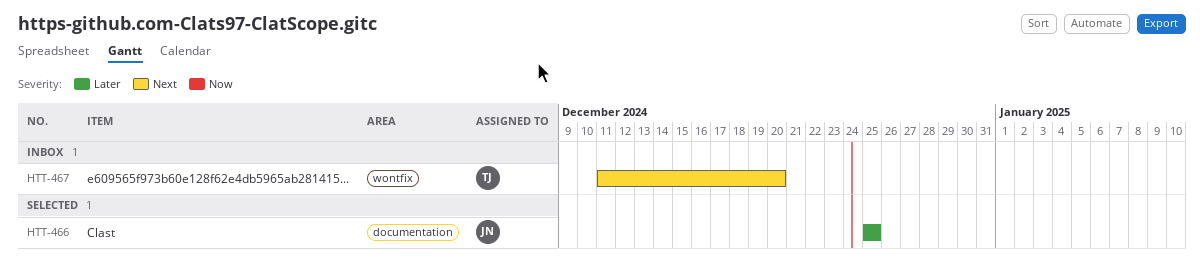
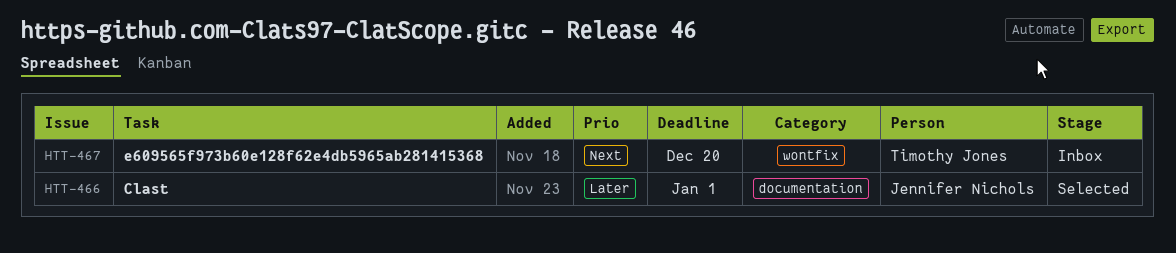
HTT-466, due: Dec 25 -> Jan 1

